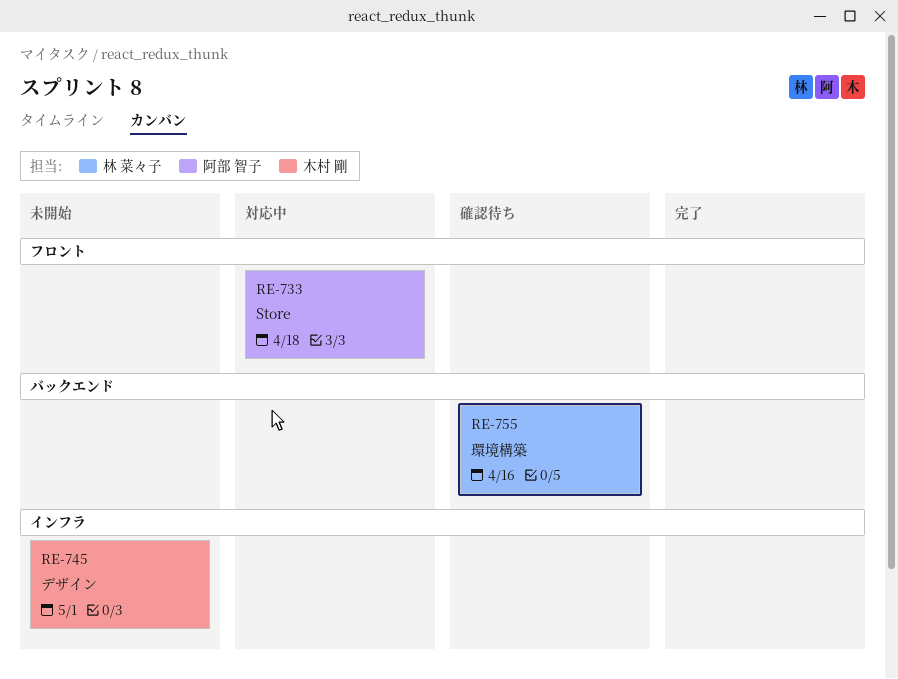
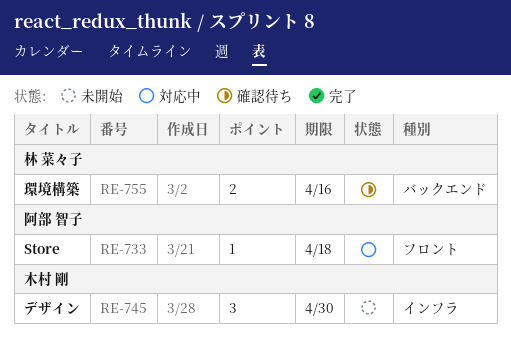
RE-745, due: May 1 -> Apr 30

